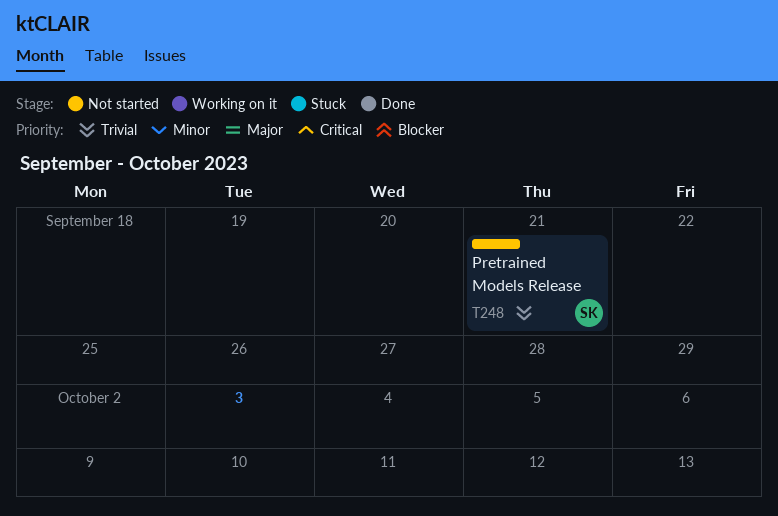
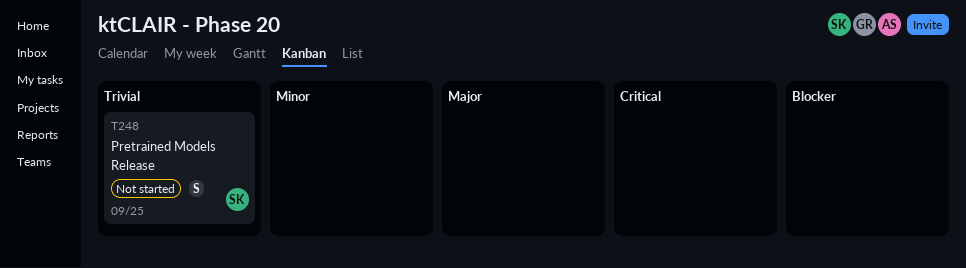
T248, due: Sep 21 -> Sep 25

